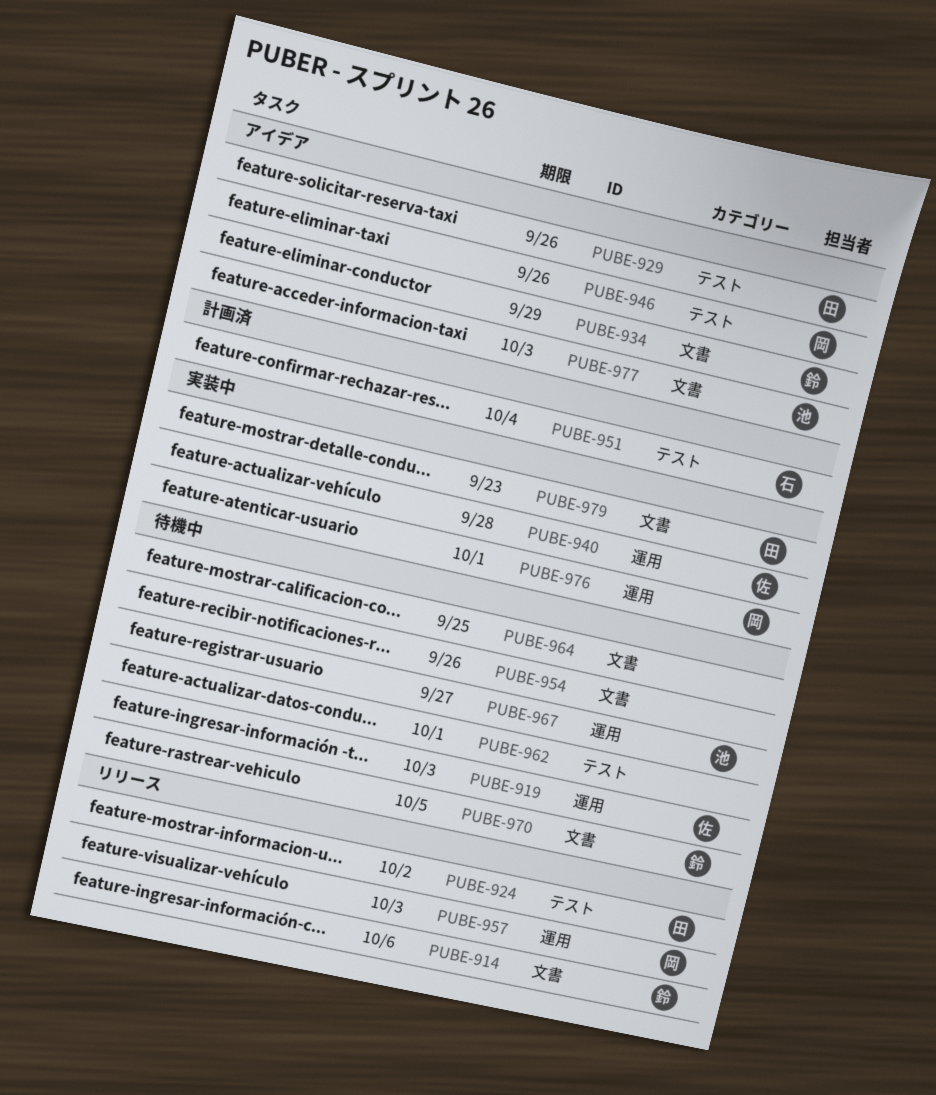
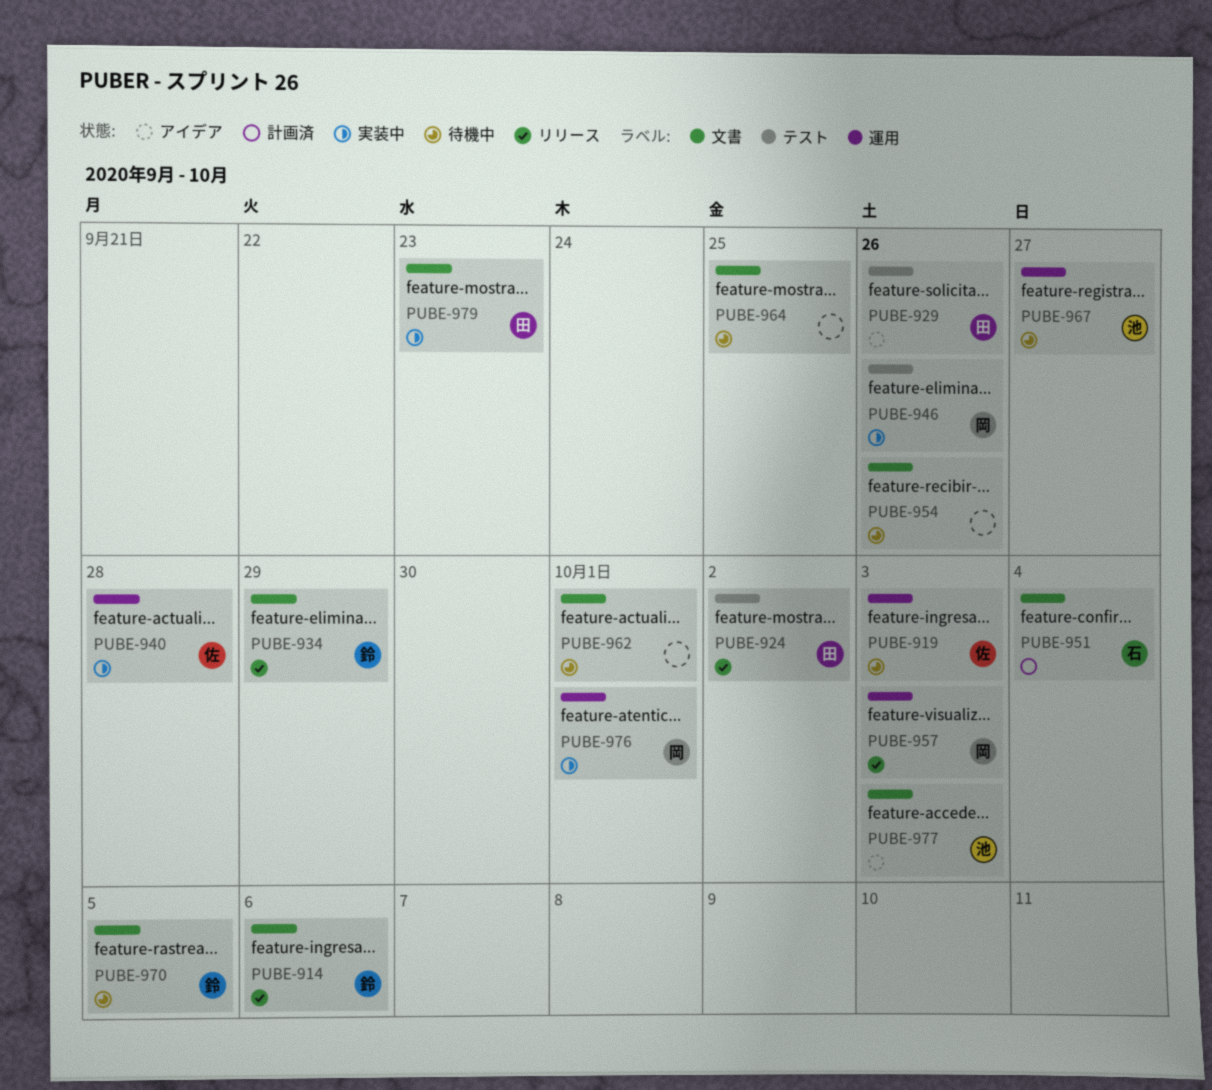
PUBE-934, status: アイデア -> リリース
PUBE-946, status: アイデア -> 実装中
PUBE-951, label: テスト -> 文書
PUBE-962, label: テスト -> 文書

